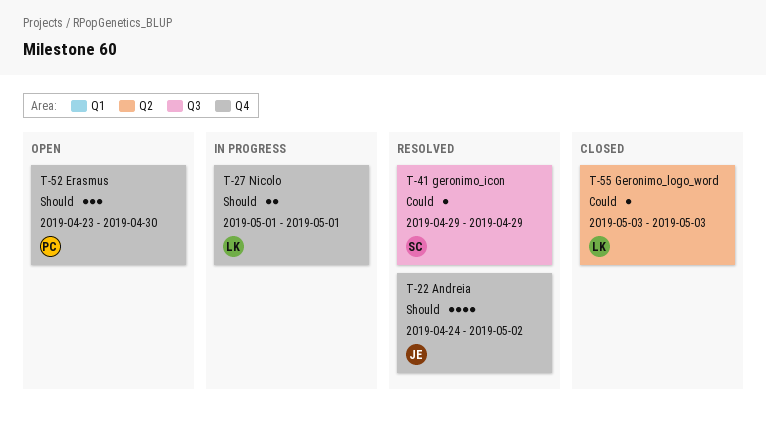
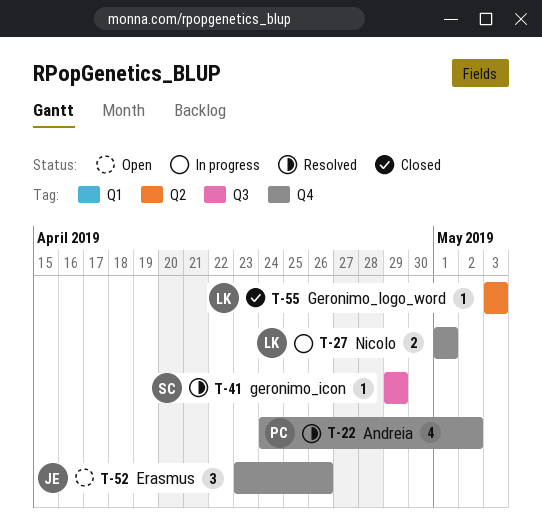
T-22, owner: JE -> PC
T-52, owner: PC -> JE
T-52, due: Apr 30 -> Apr 26

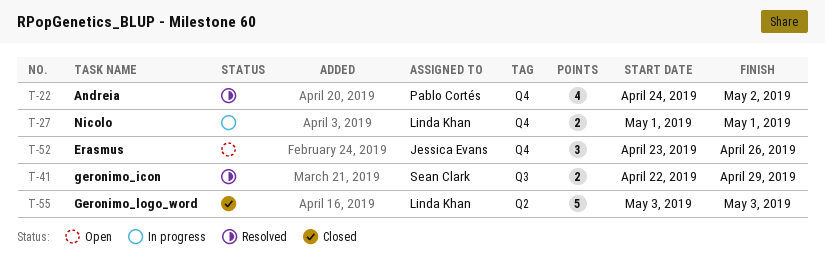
T-41, estimate: 1 -> 2
T-41, start: Apr 29 -> Apr 22
T-55, estimate: 1 -> 5

